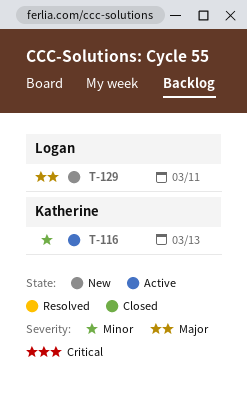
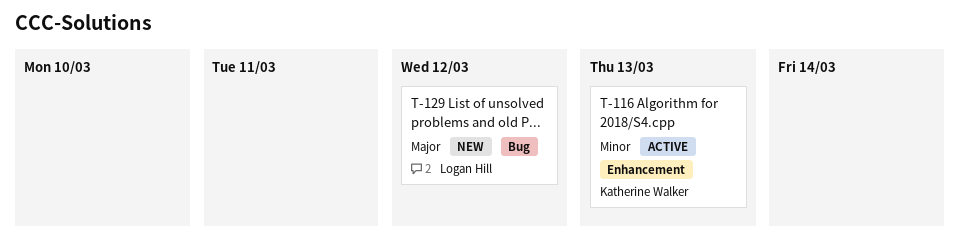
T-129, due: Mar 11 -> Mar 12

